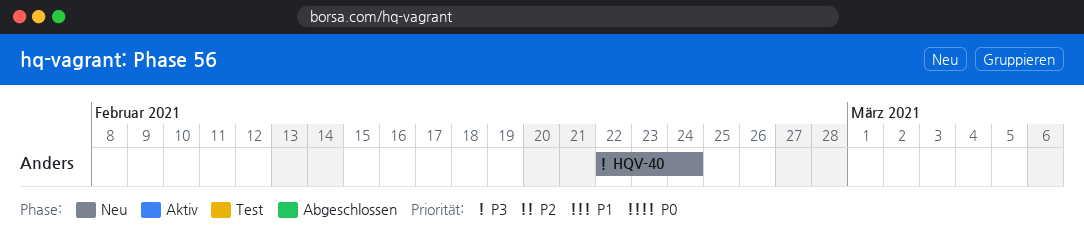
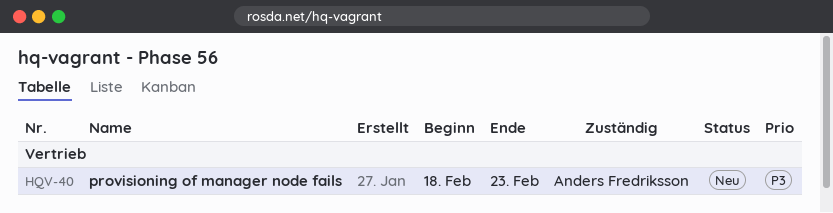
HQV-40, start: Feb 22 -> Feb 18
HQV-40, due: Feb 24 -> Feb 23

